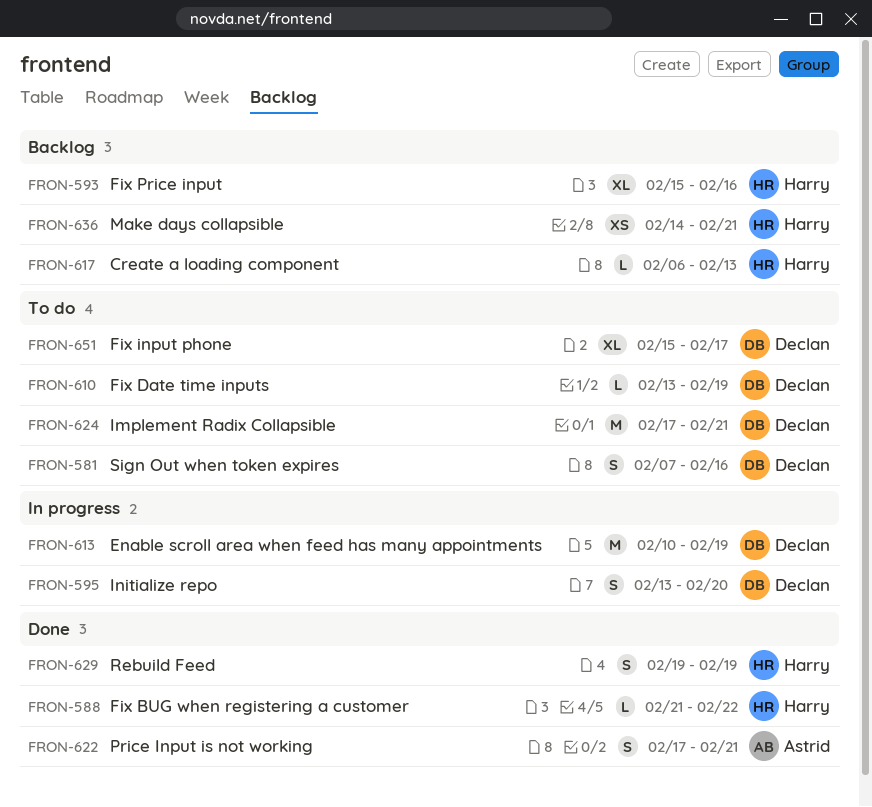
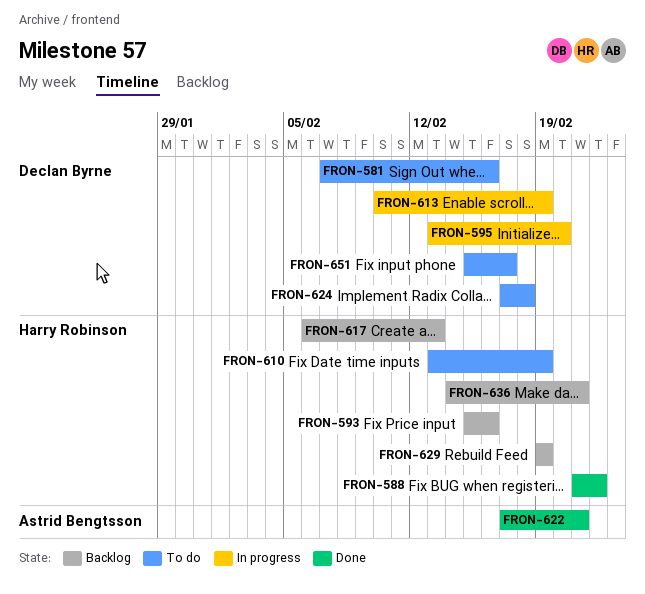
FRON-610, owner: Declan Byrne -> Harry Robinson
FRON-624, due: Feb 21 -> Feb 18
FRON-629, status: Done -> Backlog

